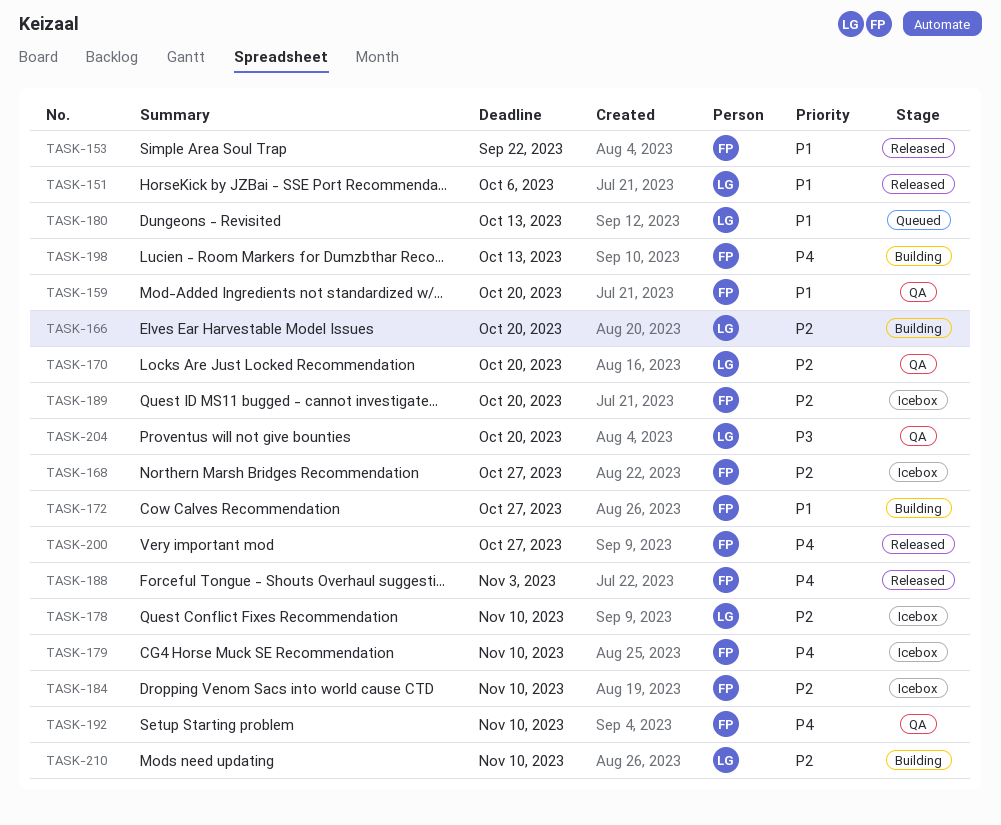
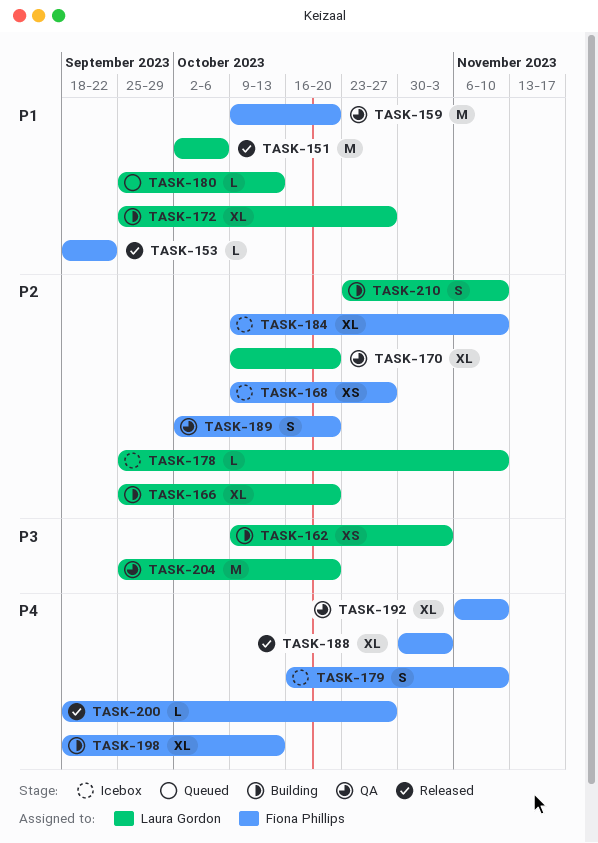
TASK-162: none -> present
TASK-172, owner: Fiona Phillips -> Laura Gordon
TASK-189, status: Icebox -> QA

